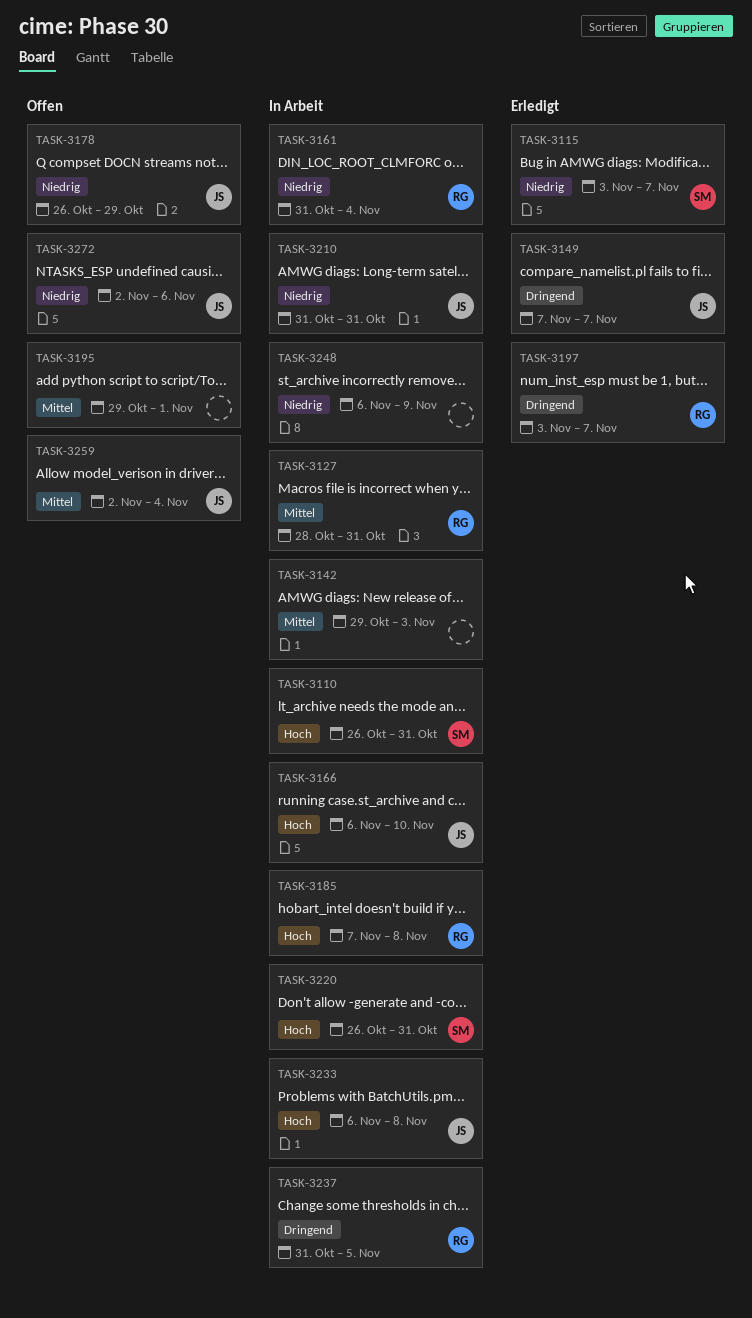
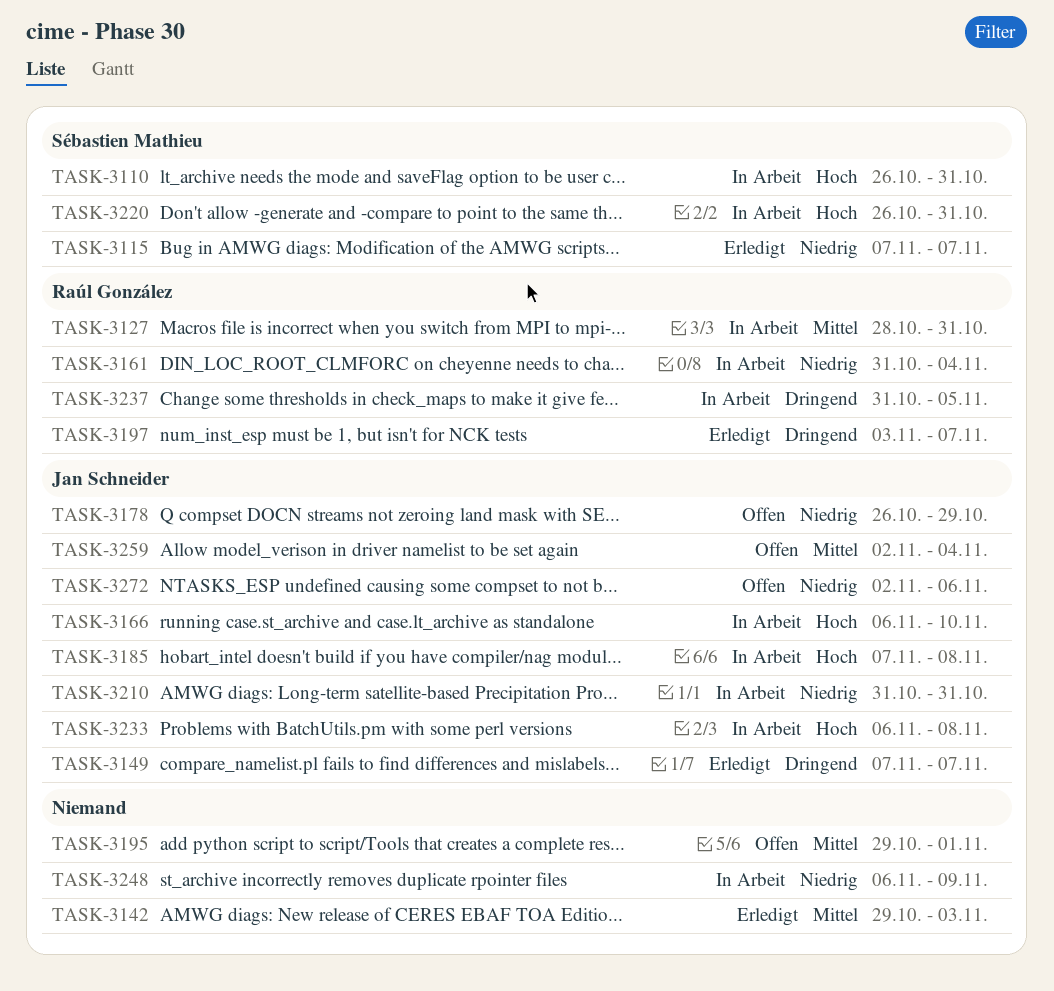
TASK-3115, start: Nov 3 -> Nov 7
TASK-3142, status: In Arbeit -> Erledigt
TASK-3185, owner: Raúl González -> Jan Schneider

